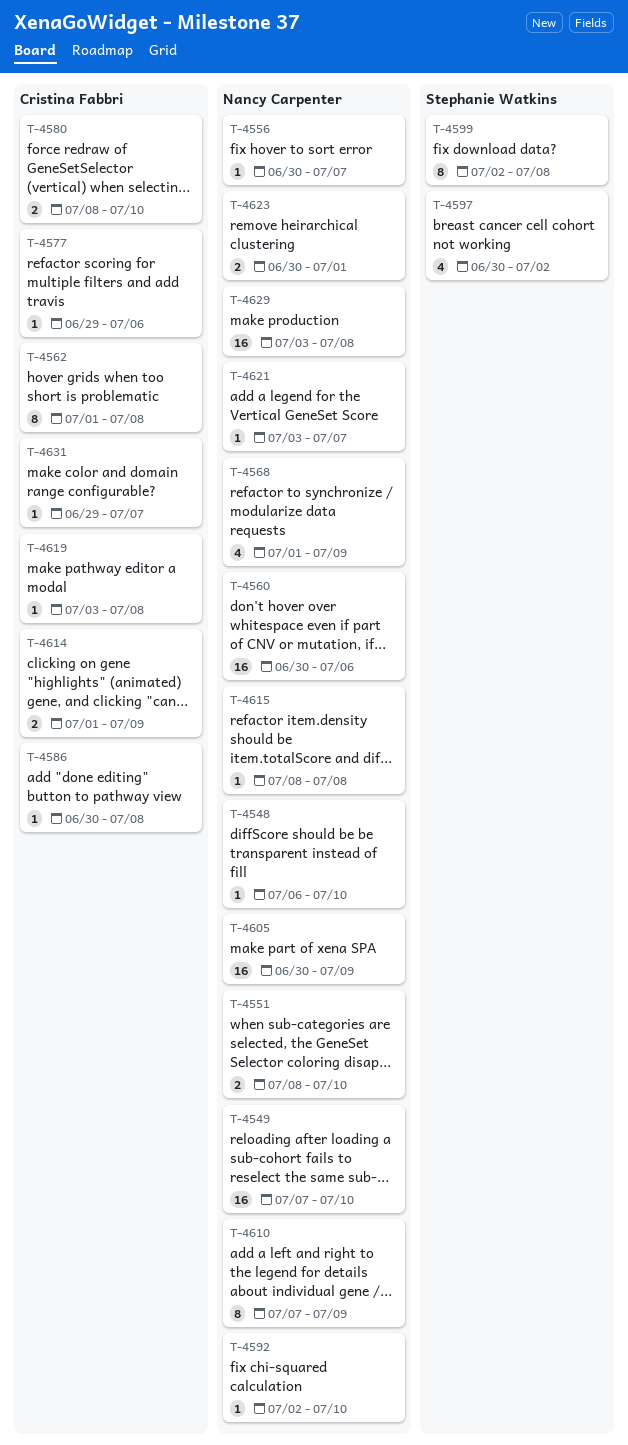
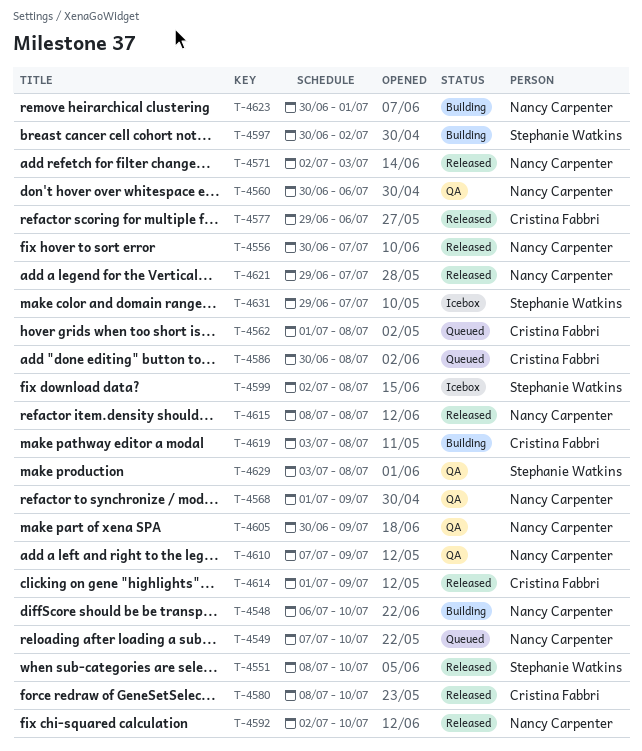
T-4551, owner: Nancy Carpenter -> Stephanie Watkins
T-4571: none -> present
T-4621, start: Jul 3 -> Jun 29
T-4629, owner: Nancy Carpenter -> Stephanie Watkins
T-4631, owner: Cristina Fabbri -> Stephanie Watkins

